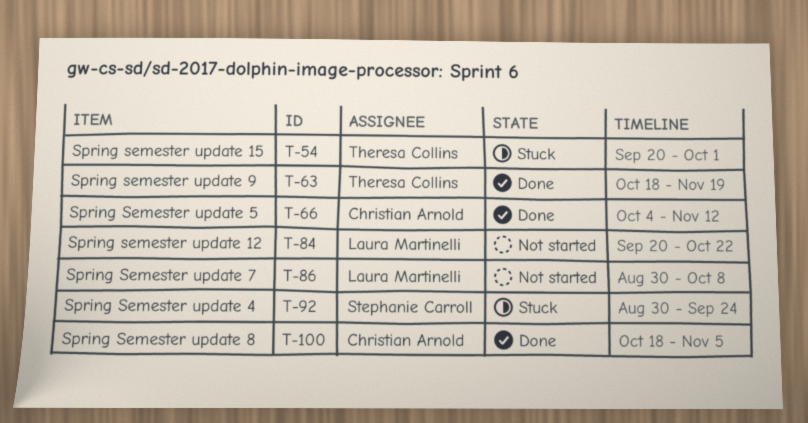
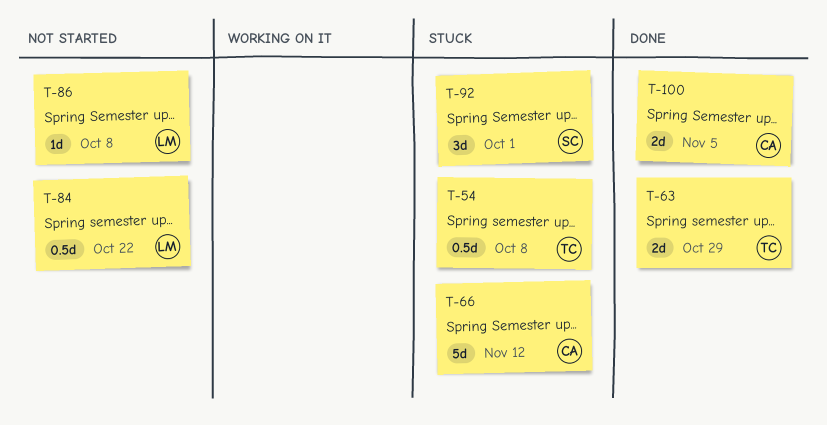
T-54, due: Oct 1 -> Oct 8
T-63, due: Nov 19 -> Oct 29
T-66, status: Done -> Stuck
T-92, due: Sep 24 -> Oct 1

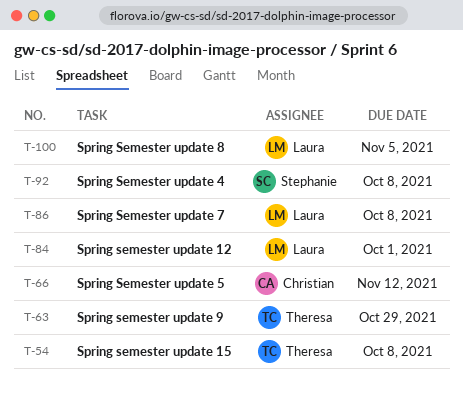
T-84, due: Oct 22 -> Oct 1
T-92, due: Oct 1 -> Oct 8
T-100, owner: Christian -> Laura

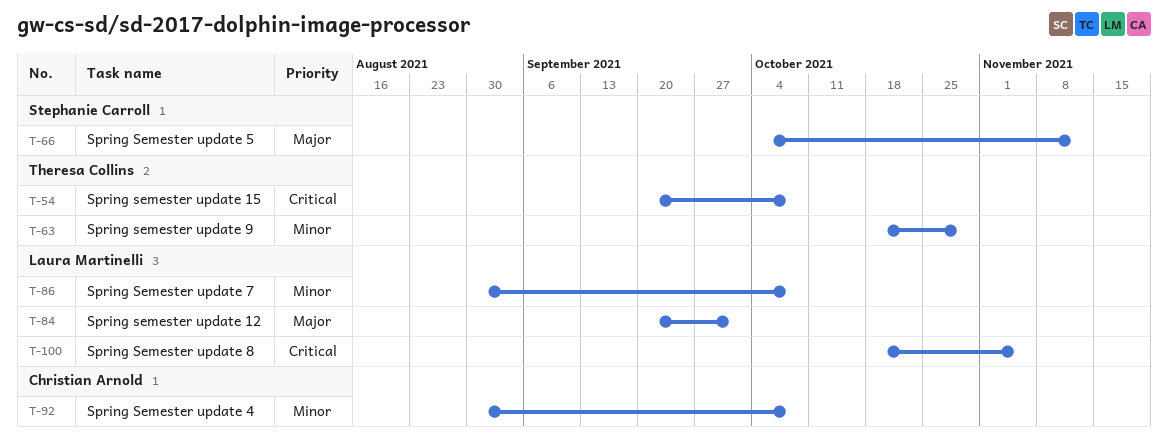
T-66, owner: Christian Arnold -> Stephanie Carroll
T-92, owner: Stephanie Carroll -> Christian Arnold

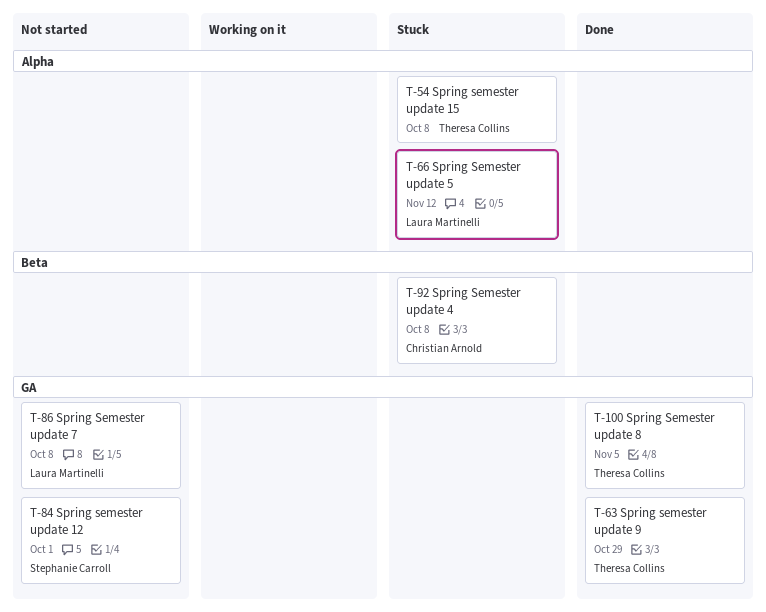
T-66, owner: Stephanie Carroll -> Laura Martinelli
T-84, owner: Laura Martinelli -> Stephanie Carroll
T-100, owner: Laura Martinelli -> Theresa Collins

